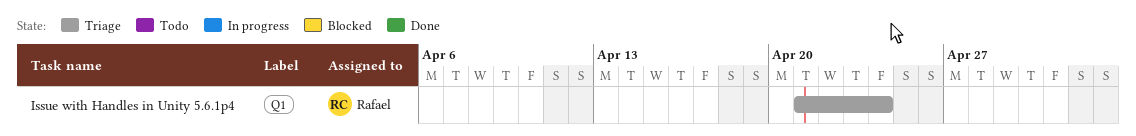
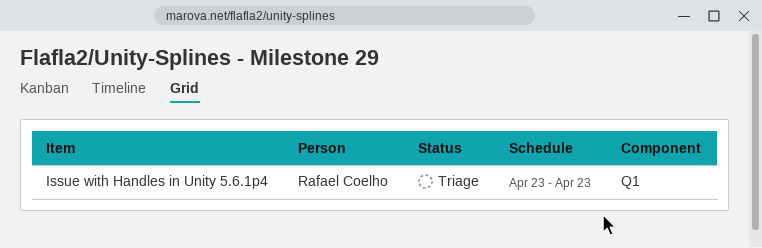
Issue with Handles in Unity 5.6.1p4, start: Apr 21 -> Apr 23
Issue with Handles in Unity 5.6.1p4, due: Apr 24 -> Apr 23

